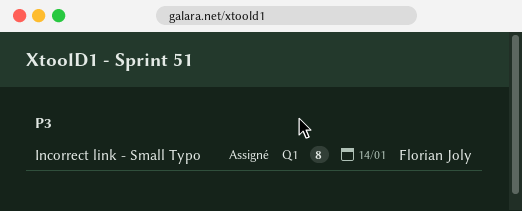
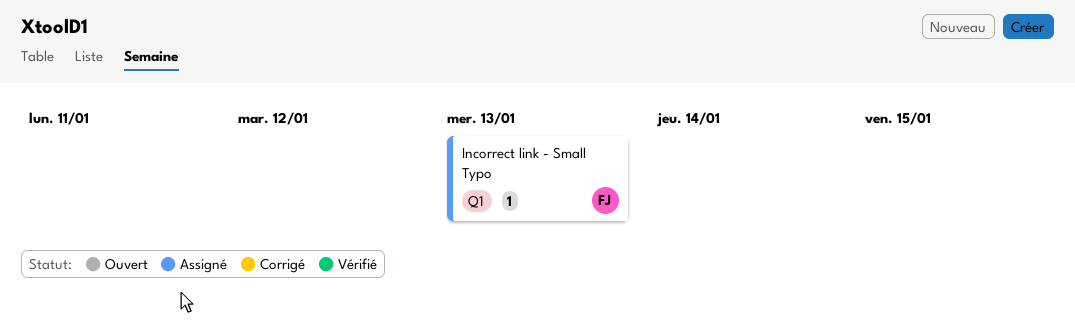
Incorrect link - Small Typo, estimate: 8 -> 1
Incorrect link - Small Typo, due: Jan 14 -> Jan 13

